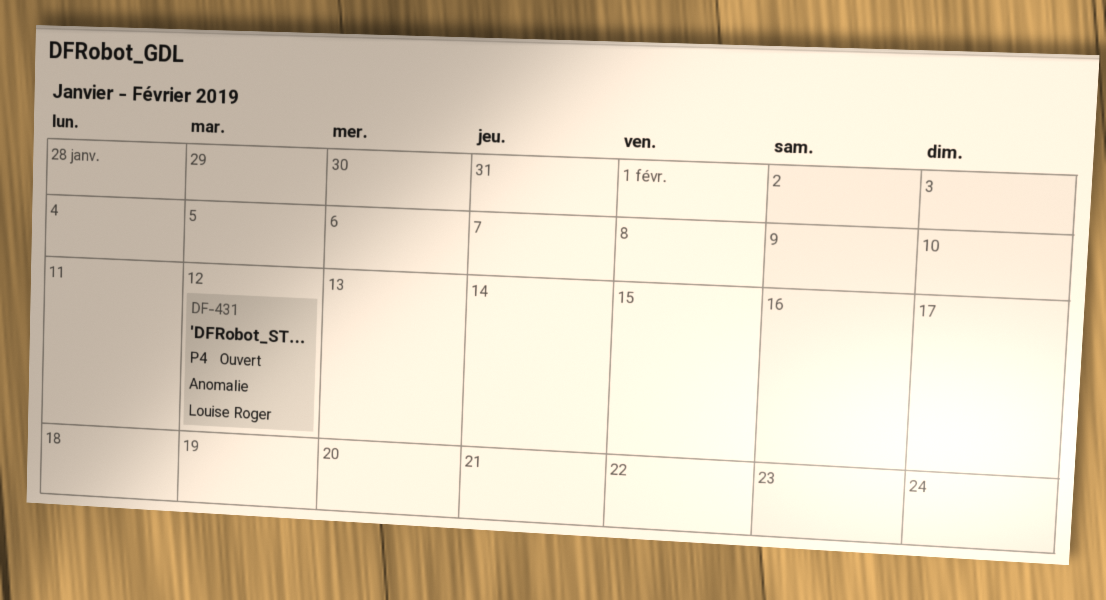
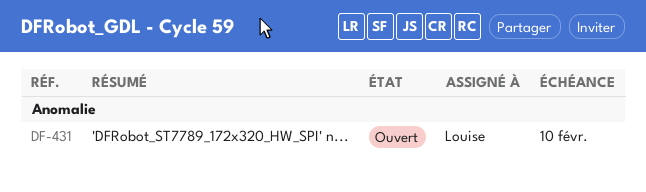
DF-431, due: Feb 12 -> Feb 10

